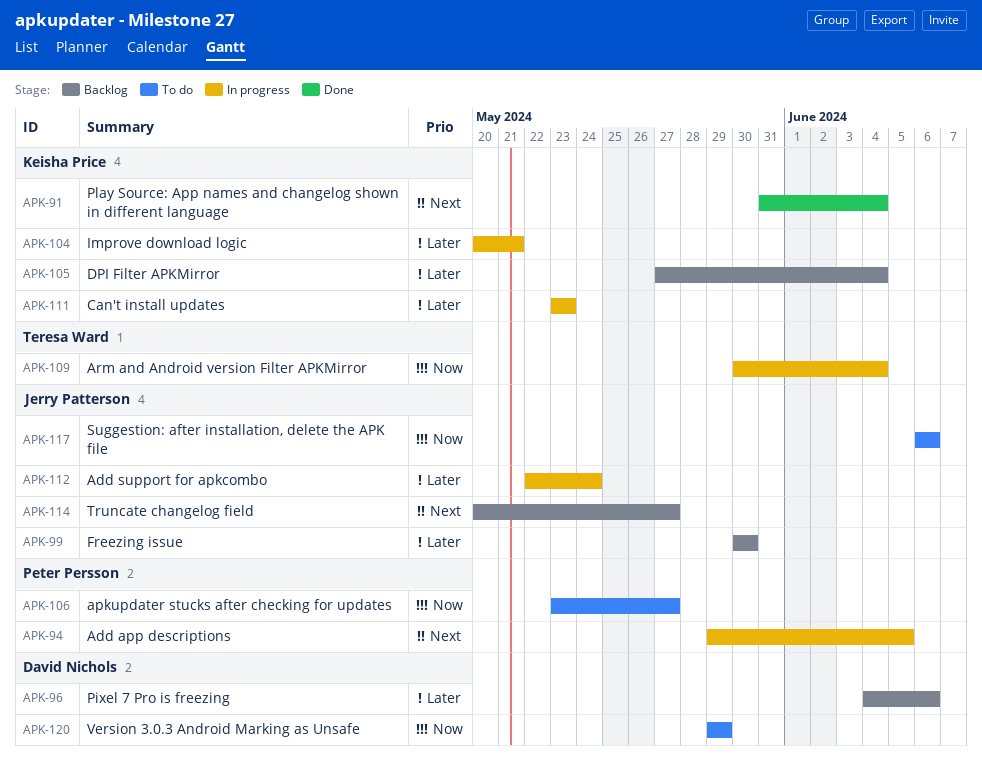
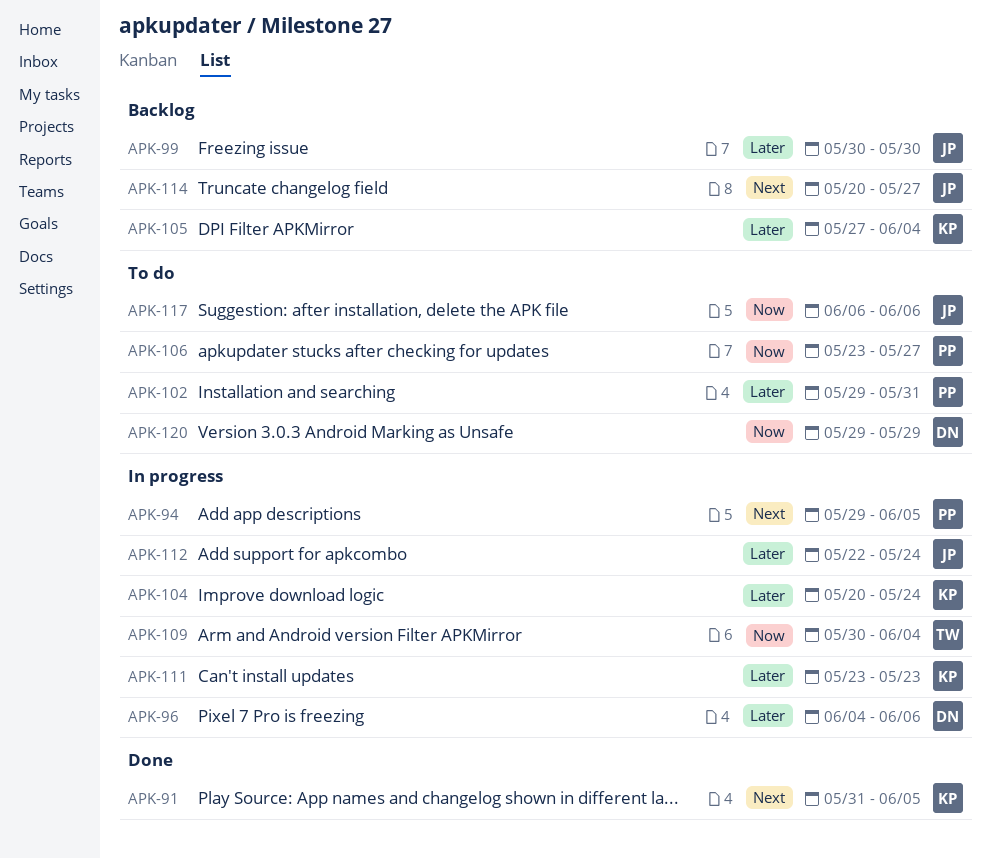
APK-91, due: Jun 4 -> Jun 5
APK-96, status: Backlog -> In progress
APK-102: none -> present
APK-104, due: May 21 -> May 24

